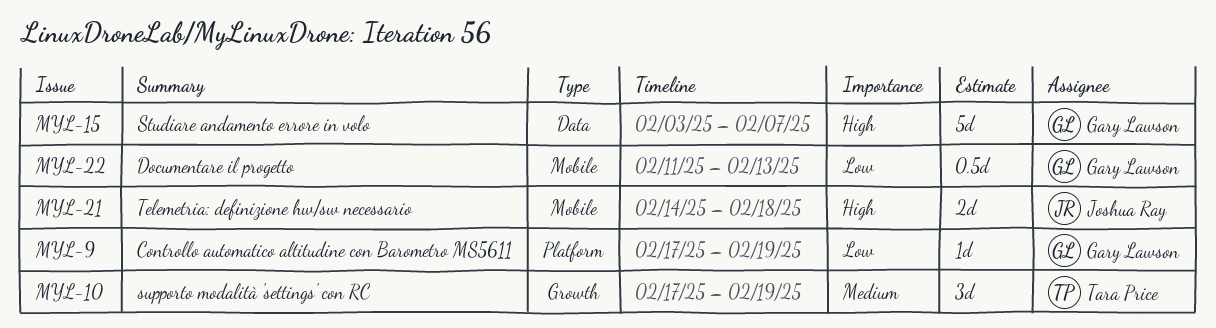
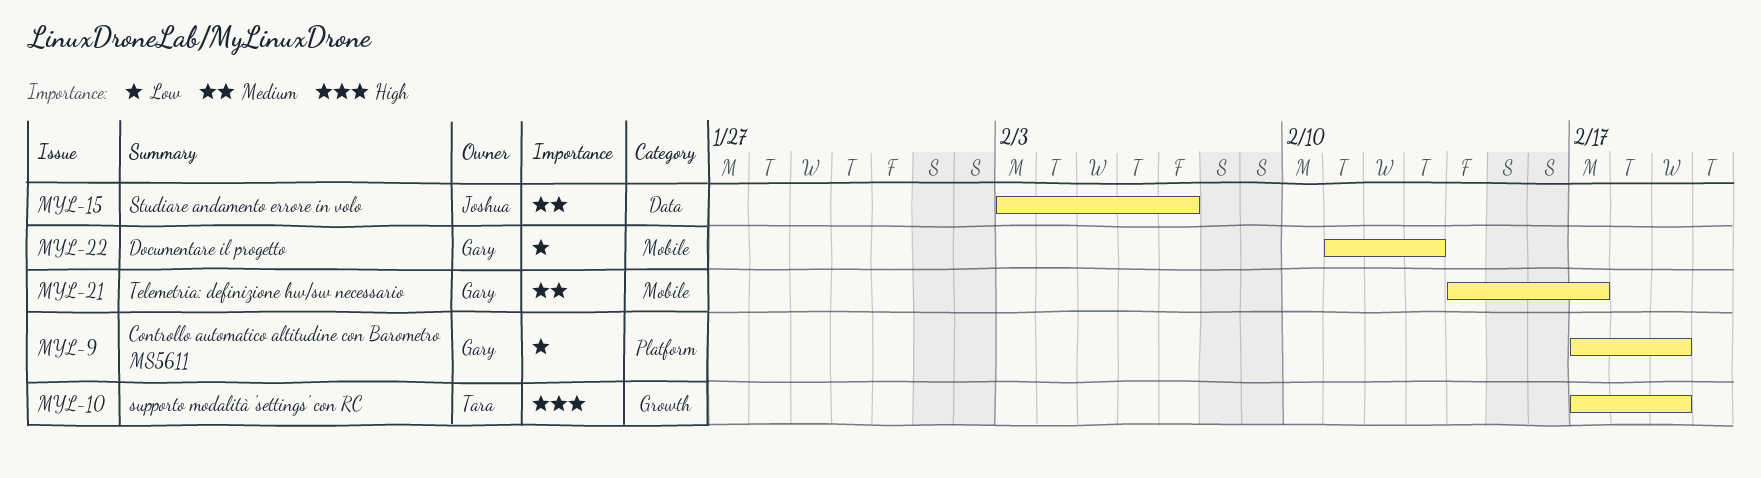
MYL-10, priority: Medium -> High
MYL-15, owner: Gary Lawson -> Joshua Ray
MYL-15, priority: High -> Medium
MYL-21, owner: Joshua Ray -> Gary Lawson
MYL-21, priority: High -> Medium
MYL-21, due: Feb 18 -> Feb 17

